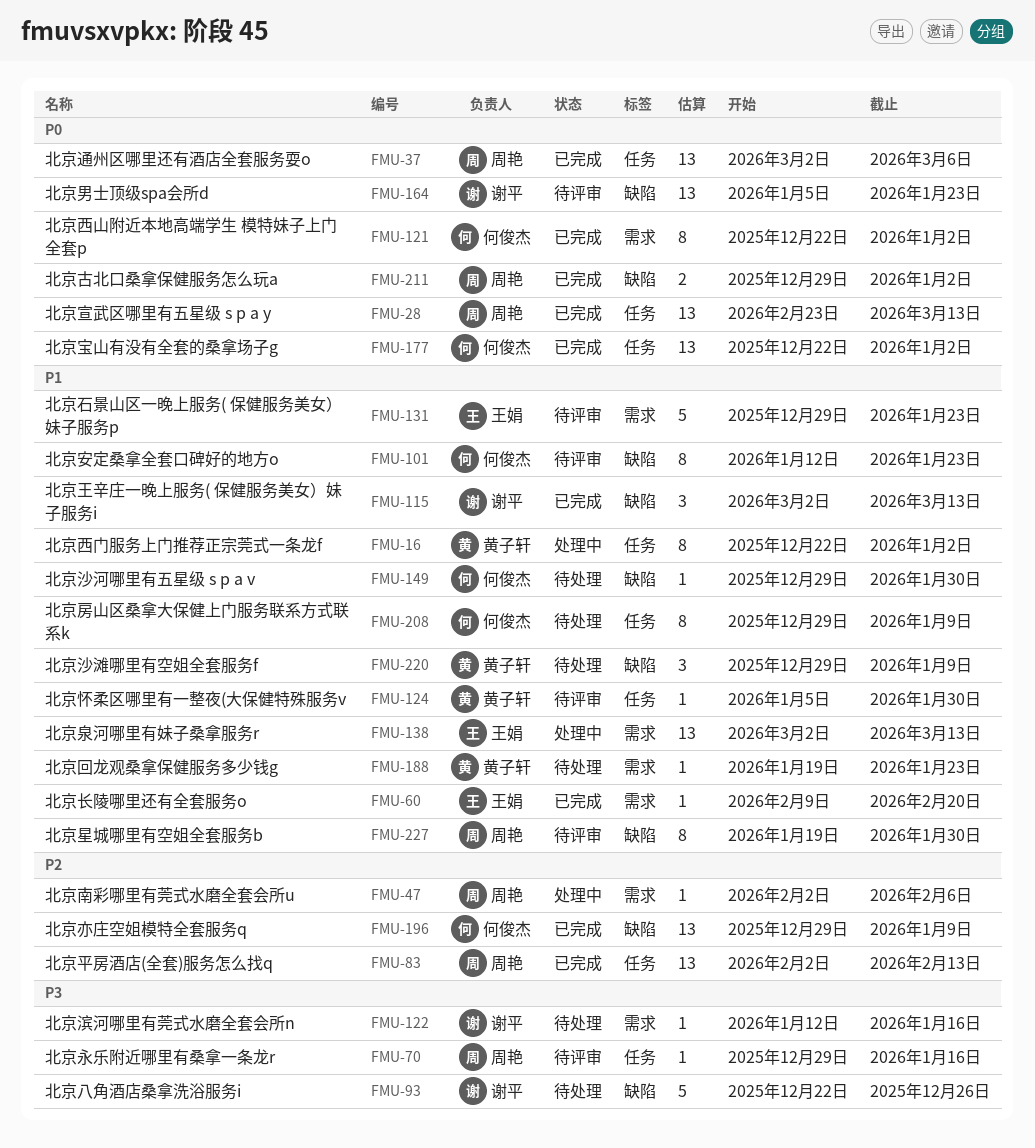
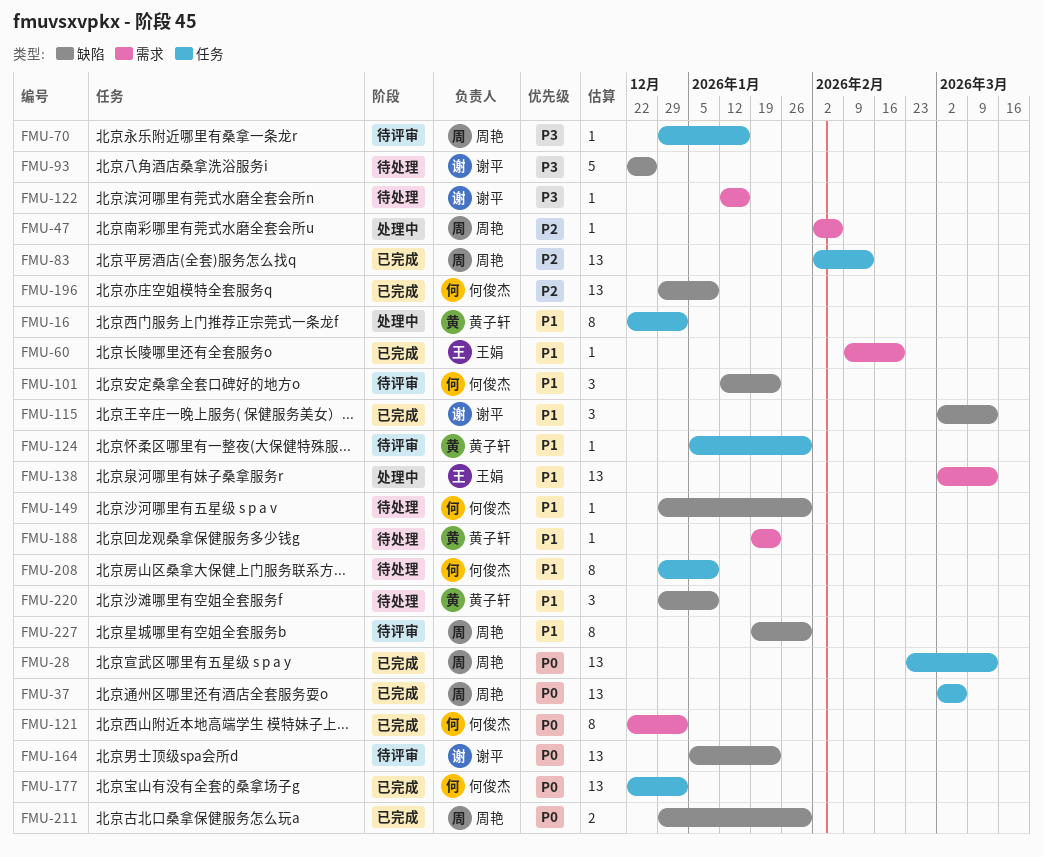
FMU-101, estimate: 8 -> 3
FMU-131: present -> none
FMU-211, due: Jan 2 -> Jan 30

